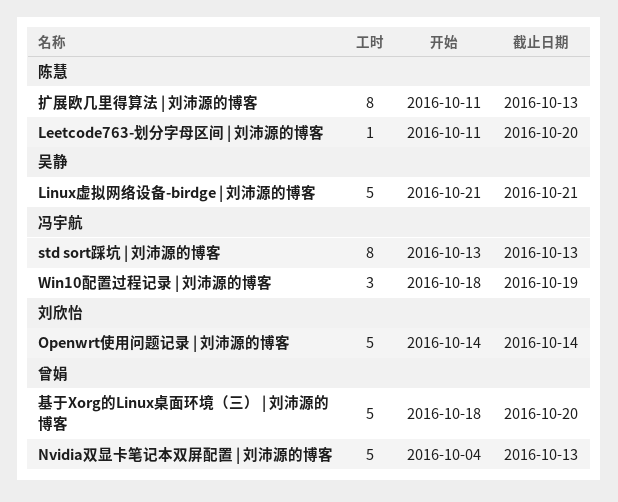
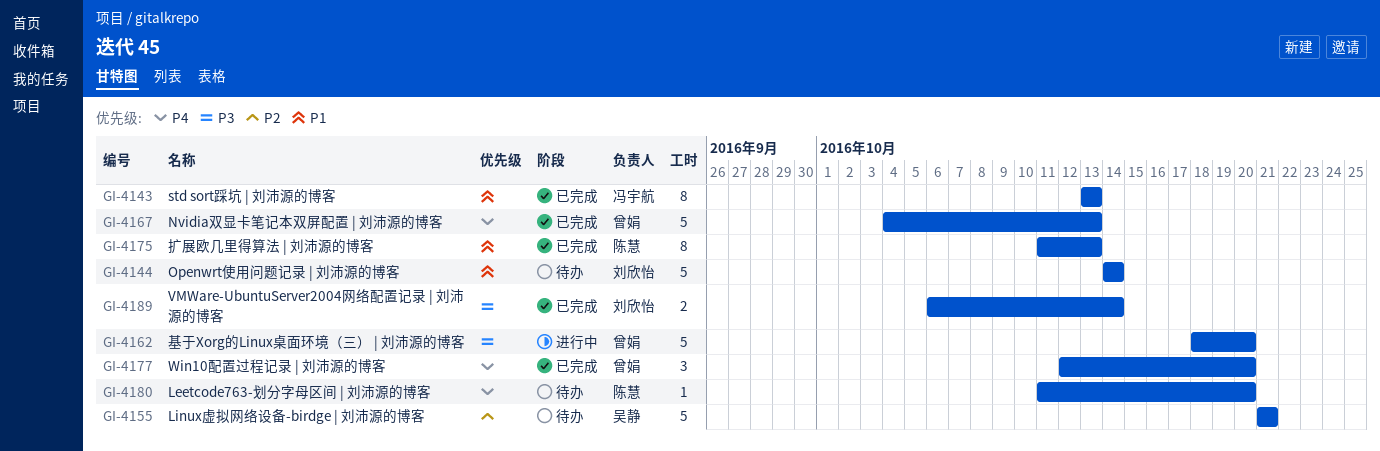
VMWare-UbuntuServer2004网络配置记录 | 刘沛源的博客: none -> present
Win10配置过程记录 | 刘沛源的博客, owner: 冯宇航 -> 曾娟
Win10配置过程记录 | 刘沛源的博客, start: Oct 18 -> Oct 12
Win10配置过程记录 | 刘沛源的博客, due: Oct 19 -> Oct 20

